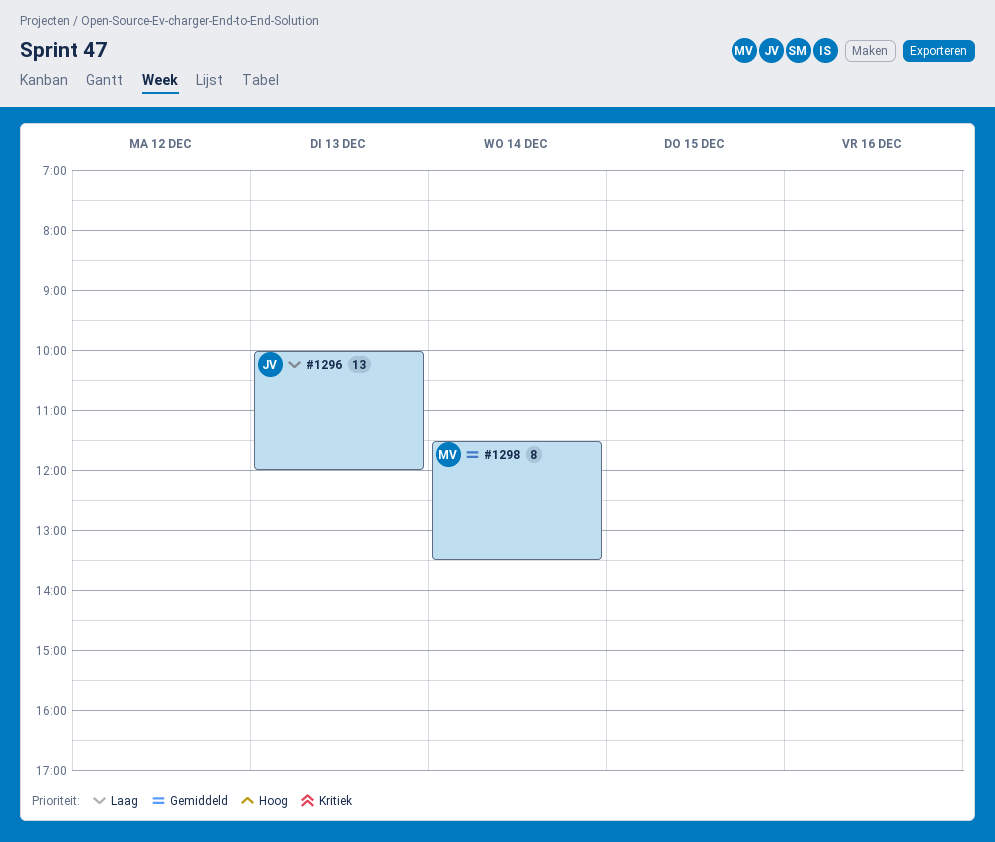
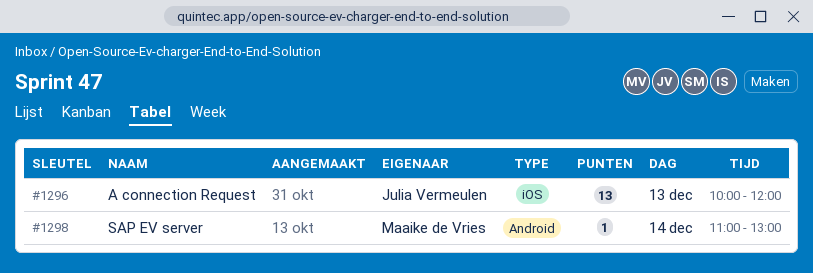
#1298, estimate: 8 -> 1
#1298, begins: 11:30 -> 11:00
#1298, ends: 13:30 -> 13:00

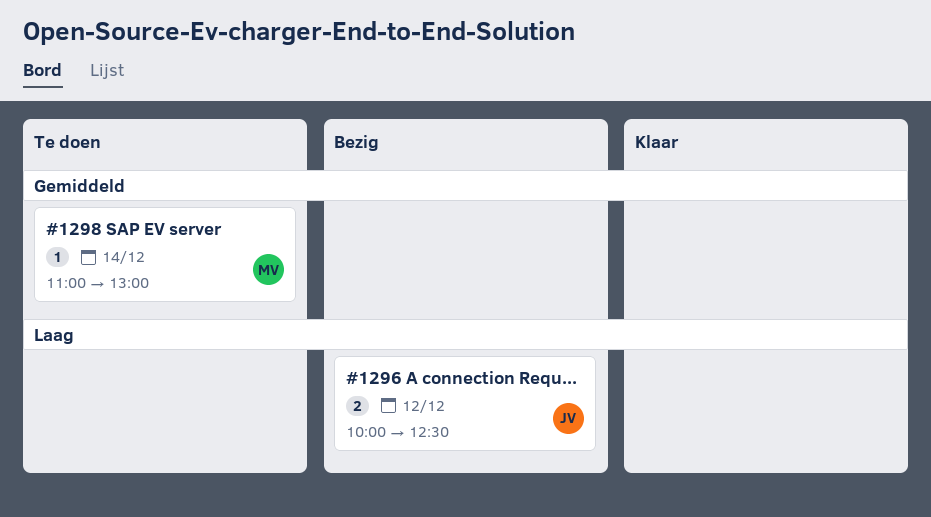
#1296, estimate: 13 -> 2
#1296, day: Dec 13 -> Dec 12
#1296, ends: 12:00 -> 12:30

